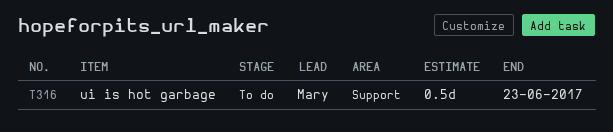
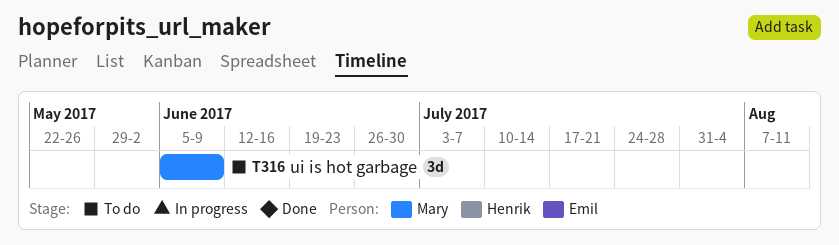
T316, estimate: 0.5d -> 3d
T316, due: Jun 23 -> Jun 9

